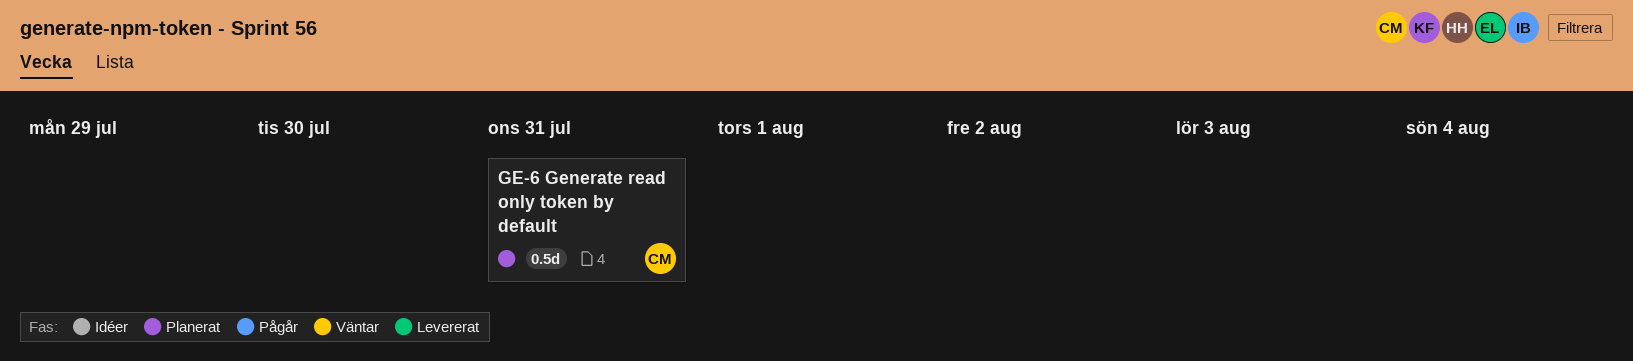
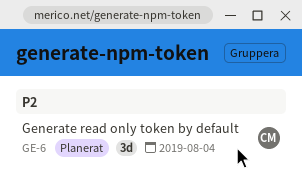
GE-6, estimate: 0.5d -> 3d
GE-6, due: Jul 31 -> Aug 4

